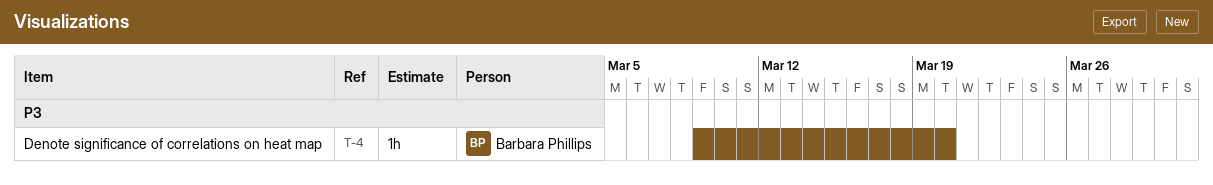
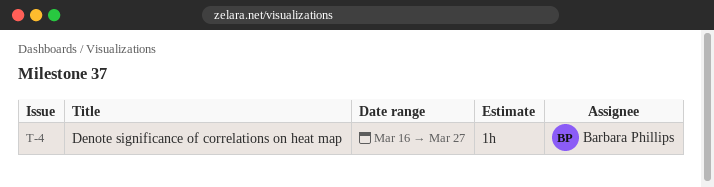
T-4, start: Mar 9 -> Mar 16
T-4, due: Mar 20 -> Mar 27

